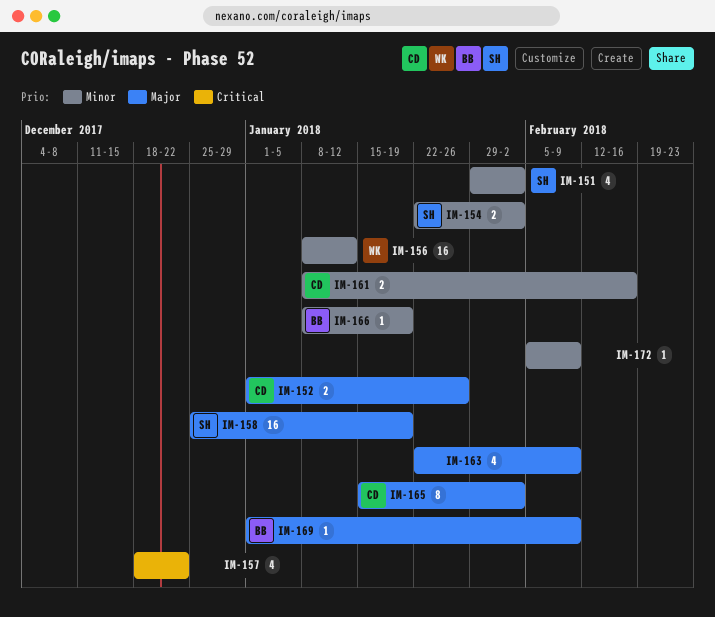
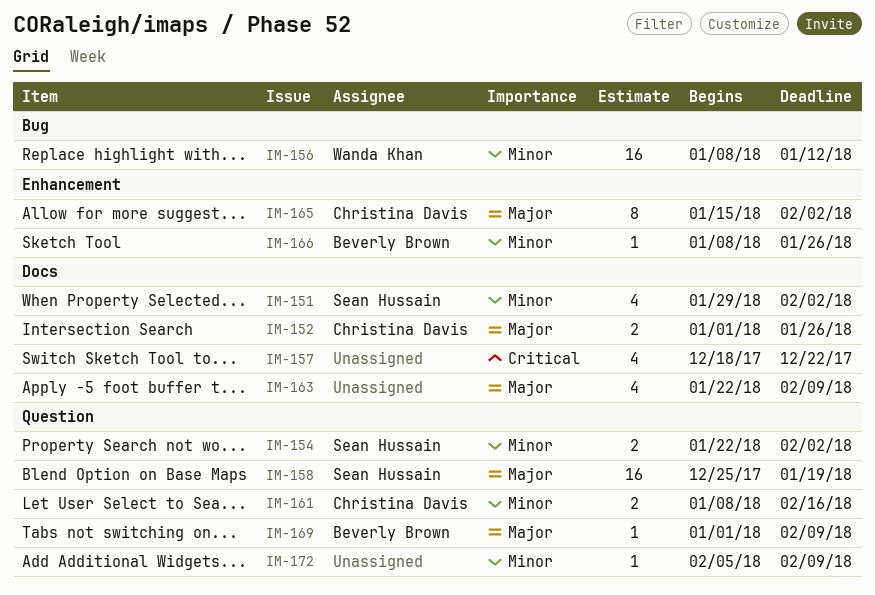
IM-166, due: Jan 19 -> Jan 26

